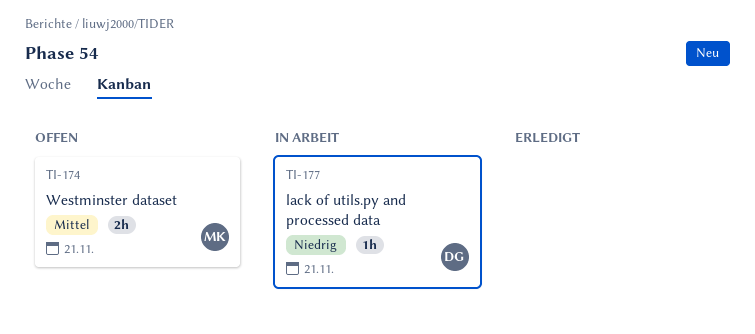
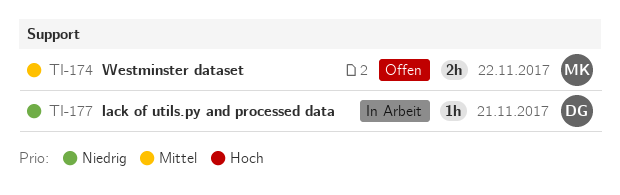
TI-174, due: Nov 21 -> Nov 22

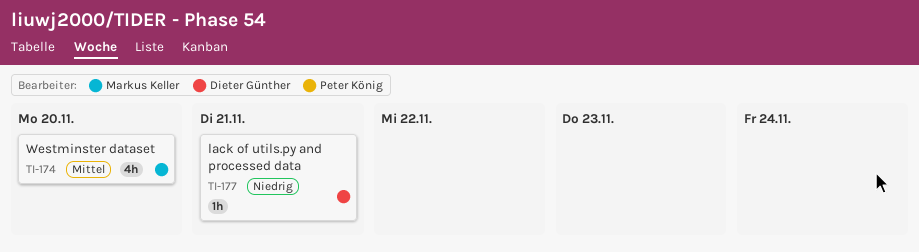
TI-174, estimate: 2h -> 4h
TI-174, due: Nov 22 -> Nov 20

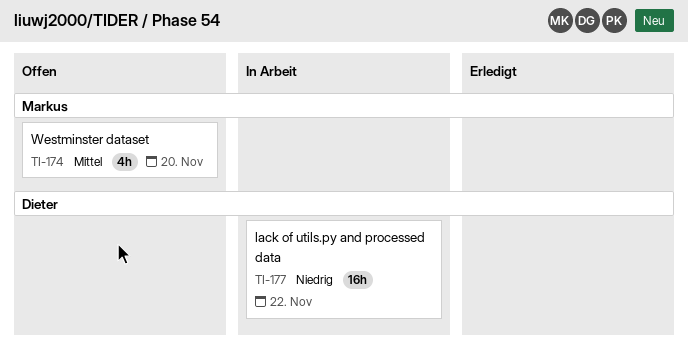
TI-177, estimate: 1h -> 16h
TI-177, due: Nov 21 -> Nov 22

